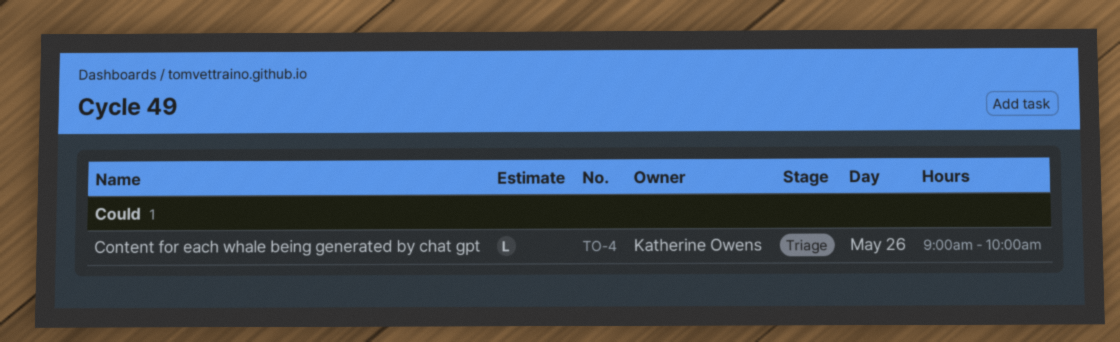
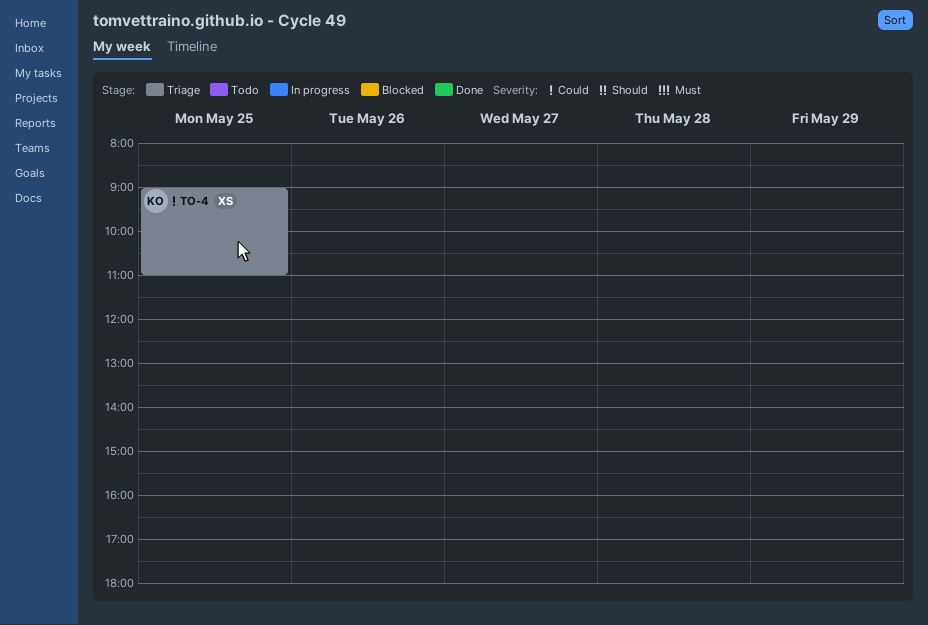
TO-4, estimate: L -> XS
TO-4, day: May 26 -> May 25
TO-4, ends: 10:00 -> 11:00

